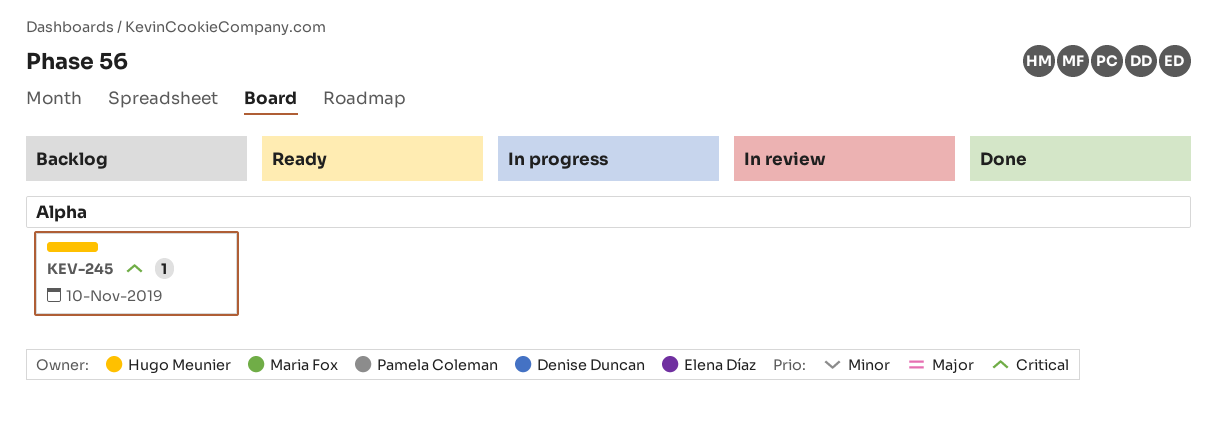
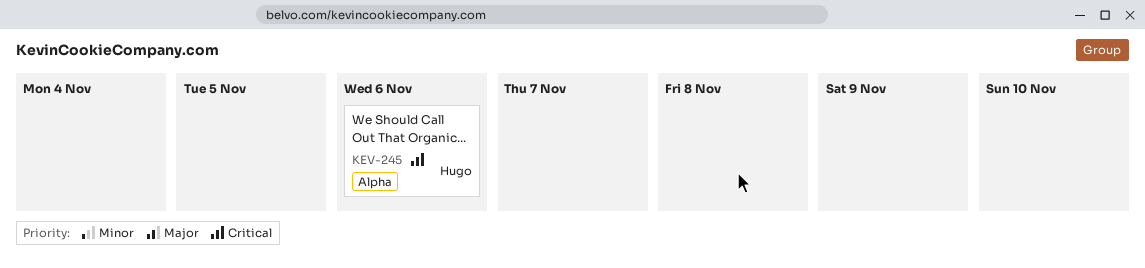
KEV-245, due: Nov 10 -> Nov 6

